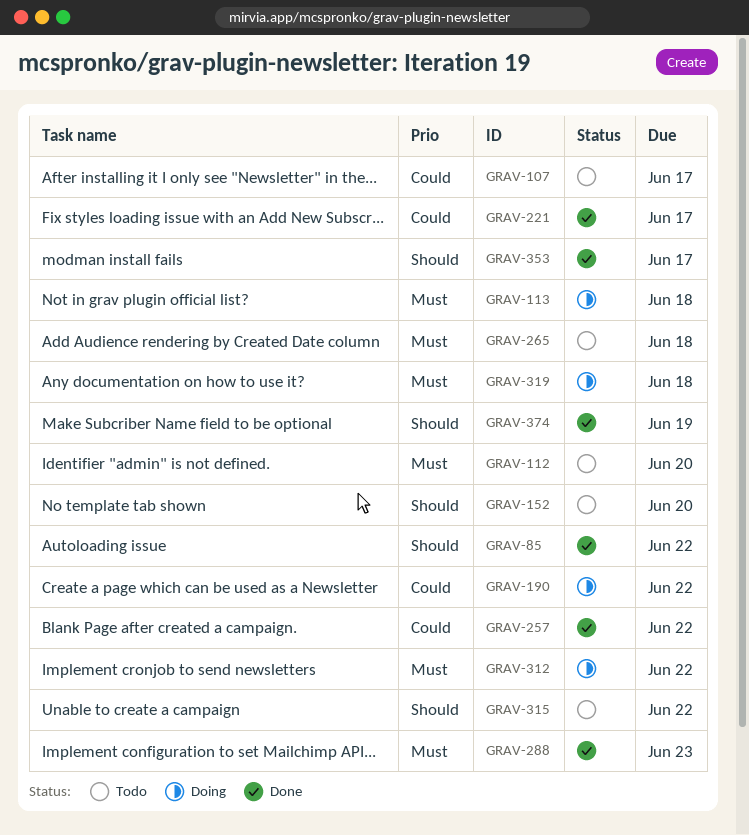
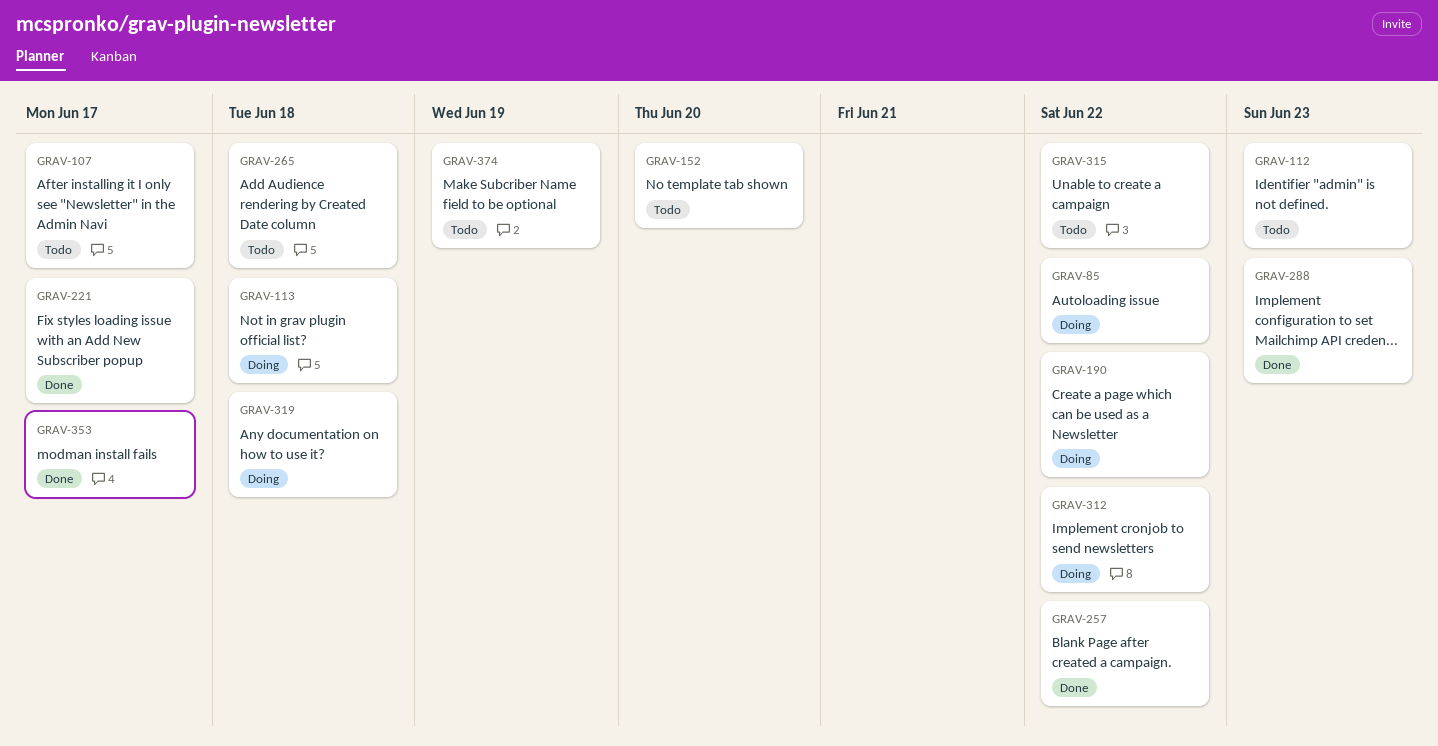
GRAV-85, status: Done -> Doing
GRAV-112, due: Jun 20 -> Jun 23
GRAV-374, status: Done -> Todo

